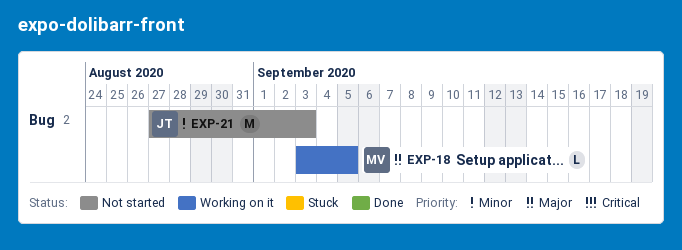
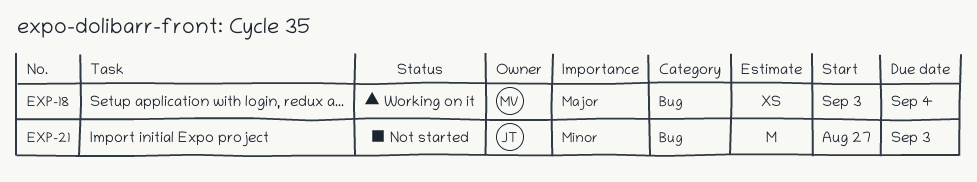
EXP-18, estimate: L -> XS
EXP-18, due: Sep 5 -> Sep 4

